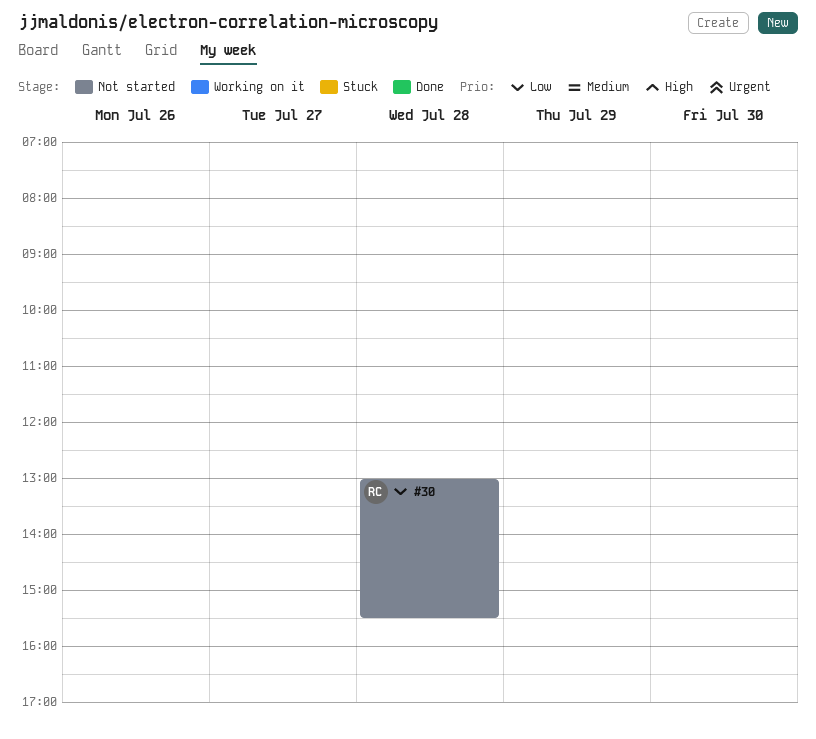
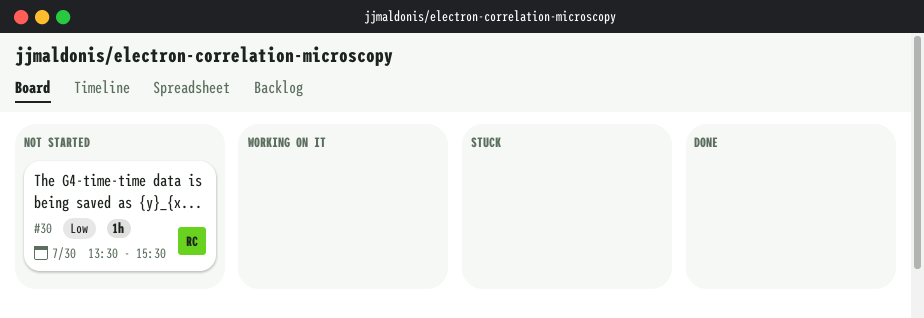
#30, day: Jul 28 -> Jul 30
#30, begins: 13:00 -> 13:30

